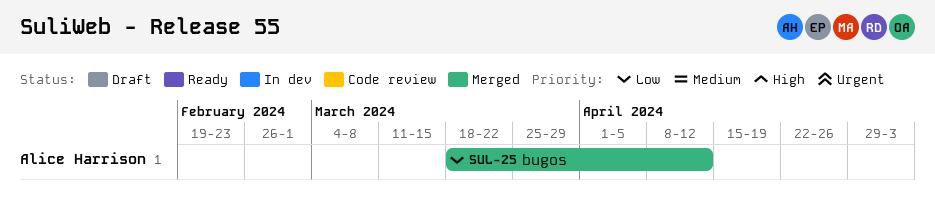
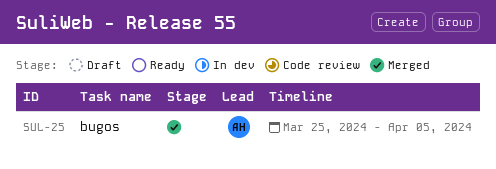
SUL-25, start: Mar 18 -> Mar 25
SUL-25, due: Apr 12 -> Apr 5

